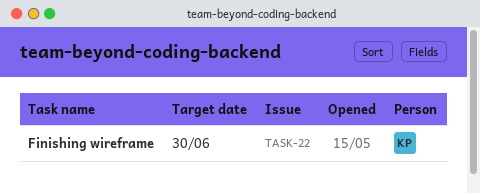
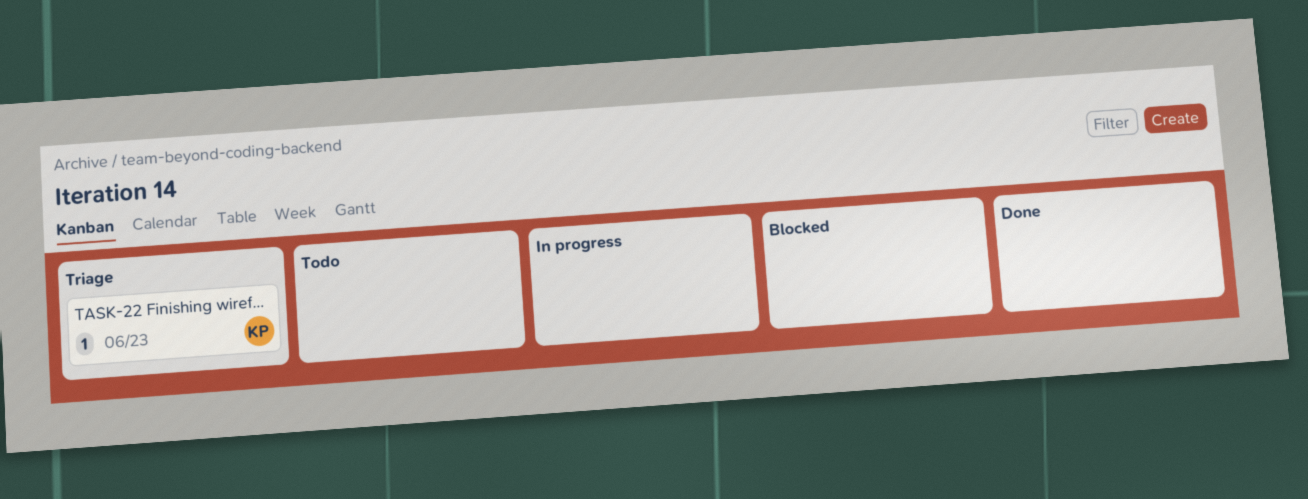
TASK-22, due: Jun 30 -> Jun 23

